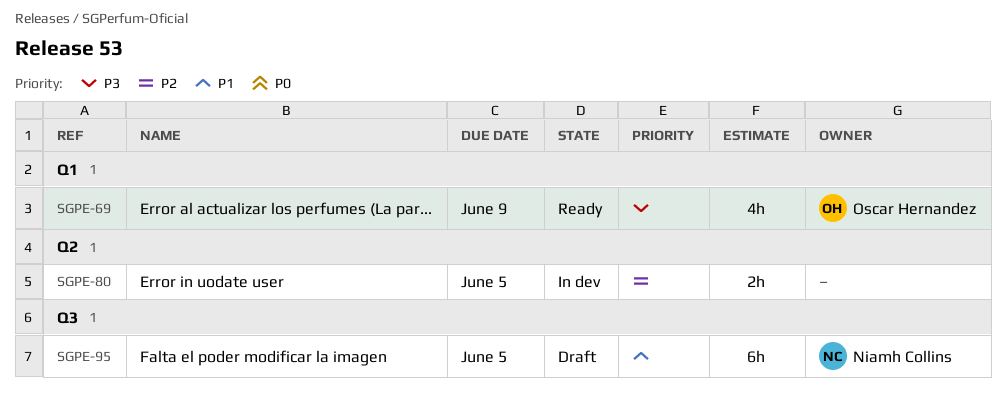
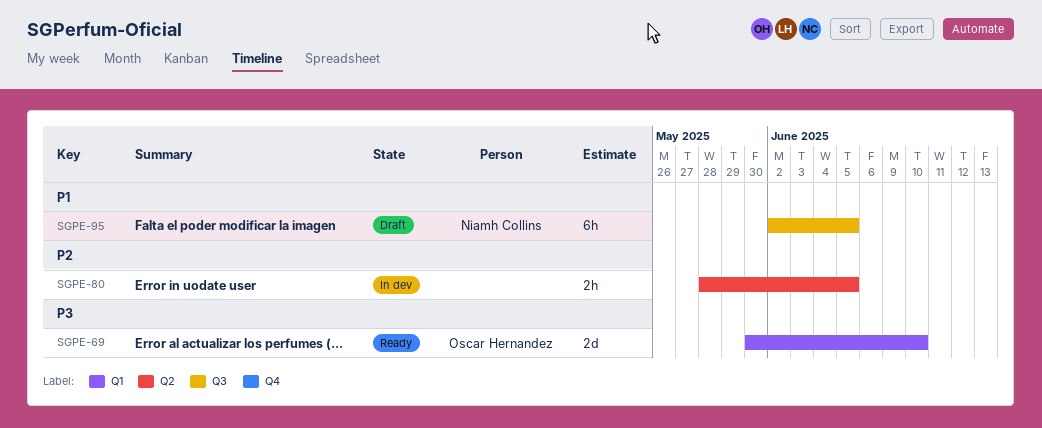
SGPE-69, estimate: 4h -> 2d
SGPE-69, due: Jun 9 -> Jun 10

